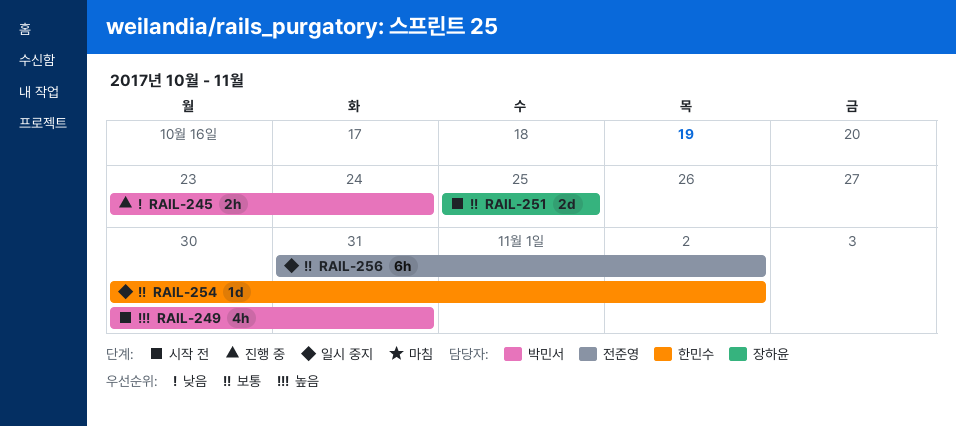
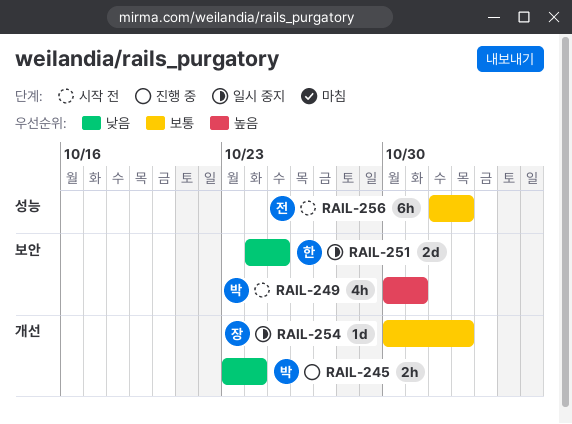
RAIL-251, status: 시작 전 -> 일시 중지
RAIL-251, owner: 장하윤 -> 한민수
RAIL-251, priority: 보통 -> 낮음
RAIL-251, start: Oct 25 -> Oct 24
RAIL-254, owner: 한민수 -> 장하윤
RAIL-256, status: 일시 중지 -> 시작 전
RAIL-256, start: Oct 31 -> Nov 1

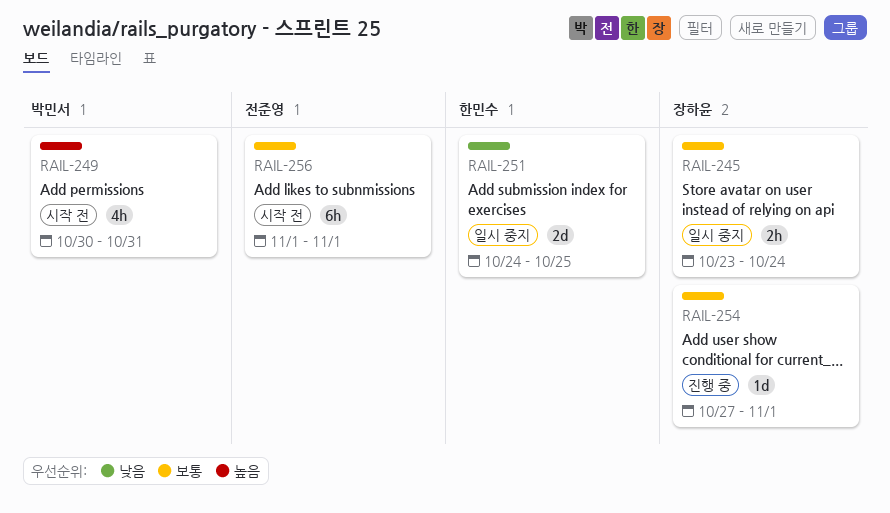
RAIL-245, status: 진행 중 -> 일시 중지
RAIL-245, owner: 박민서 -> 장하윤
RAIL-245, priority: 낮음 -> 보통
RAIL-254, status: 일시 중지 -> 진행 중
RAIL-254, start: Oct 30 -> Oct 27
RAIL-254, due: Nov 2 -> Nov 1
RAIL-256, due: Nov 2 -> Nov 1

